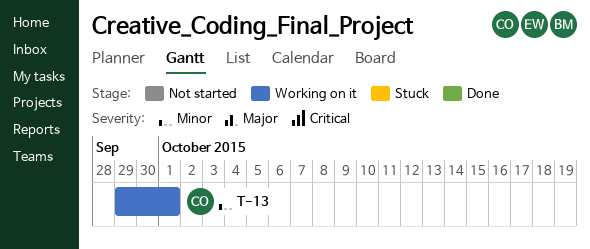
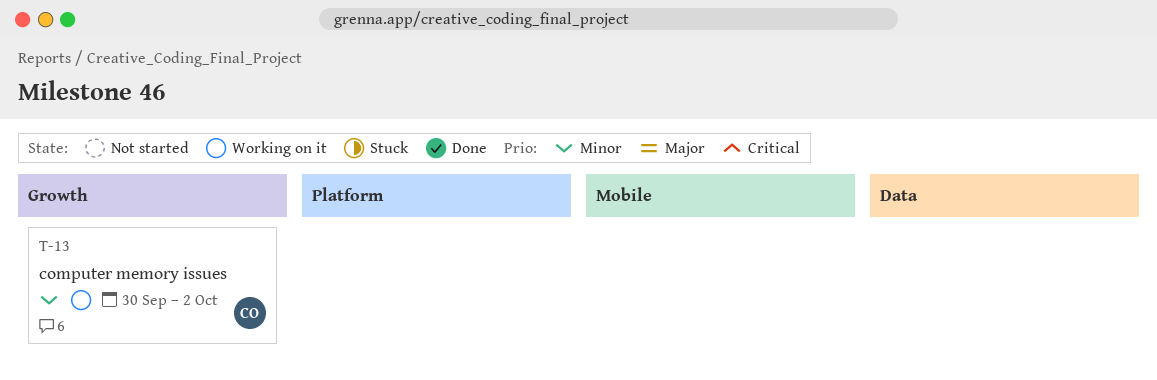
T-13, start: Sep 29 -> Sep 30
T-13, due: Oct 1 -> Oct 2

